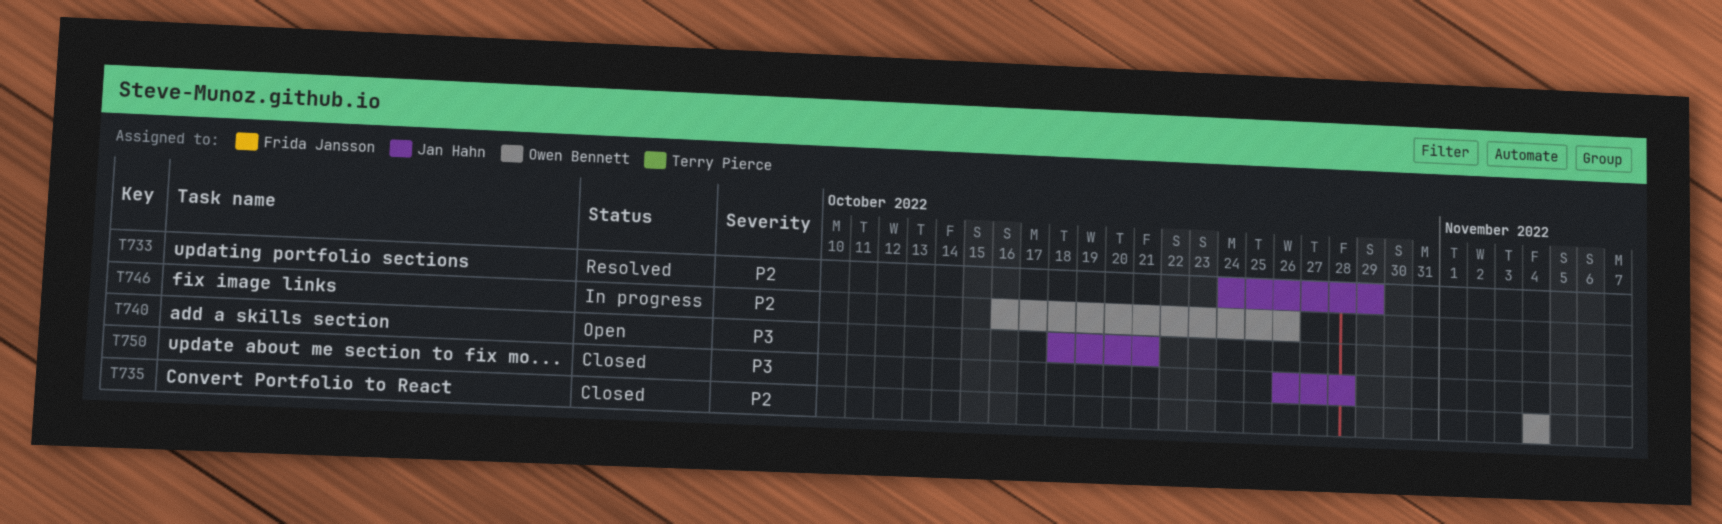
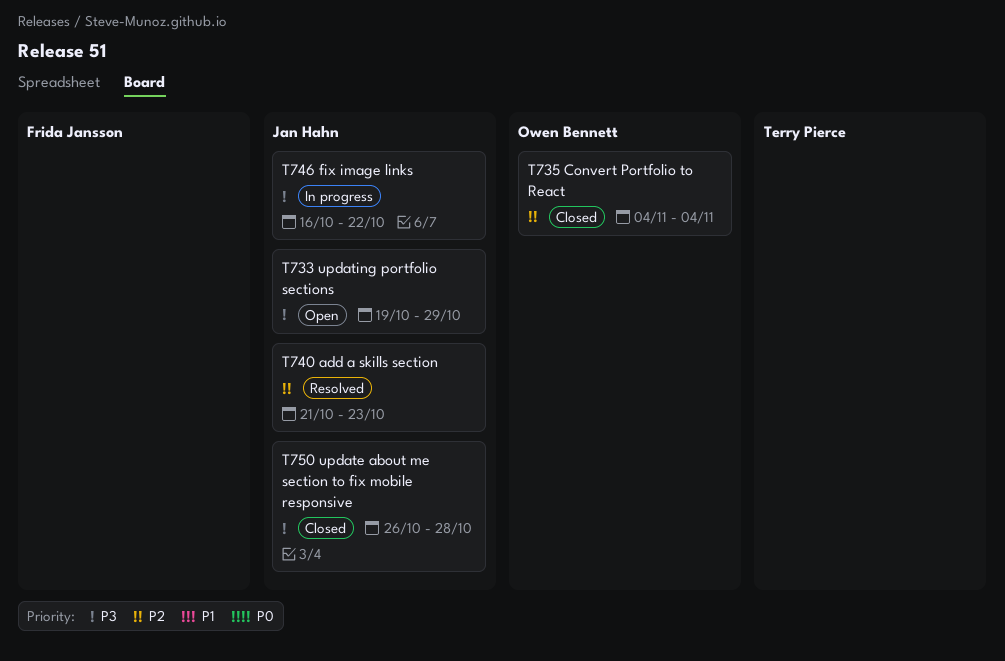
T733, status: Resolved -> Open
T733, priority: P2 -> P3
T733, start: Oct 24 -> Oct 19
T740, status: Open -> Resolved
T740, priority: P3 -> P2
T740, start: Oct 18 -> Oct 21
T740, due: Oct 21 -> Oct 23
T746, owner: Owen Bennett -> Jan Hahn
T746, priority: P2 -> P3
T746, due: Oct 26 -> Oct 22

